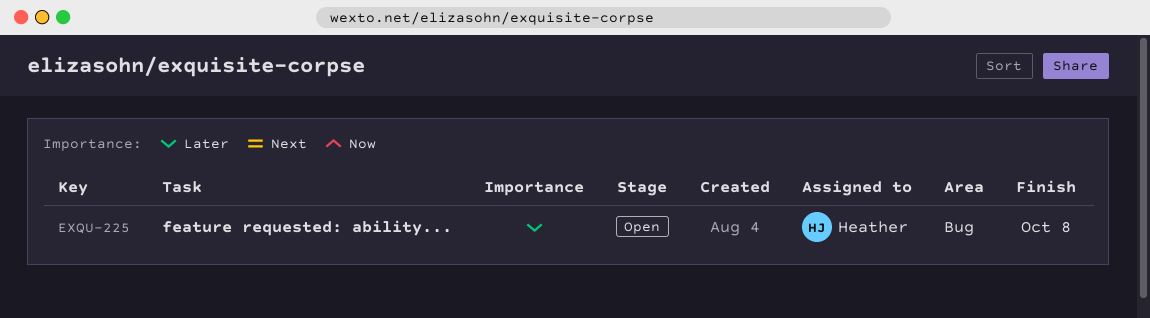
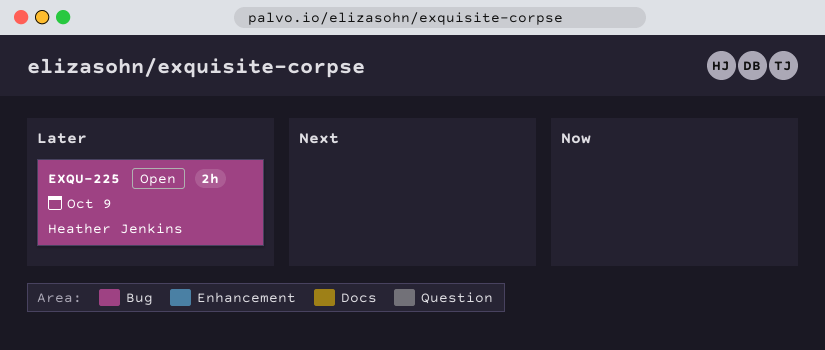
EXQU-225, due: Oct 8 -> Oct 9

